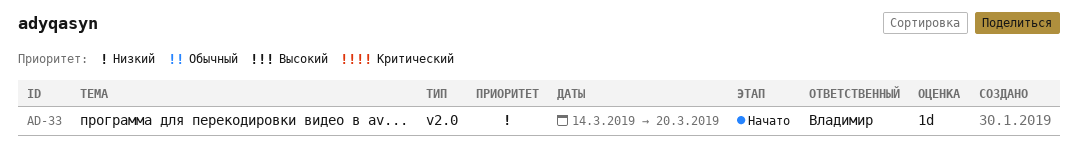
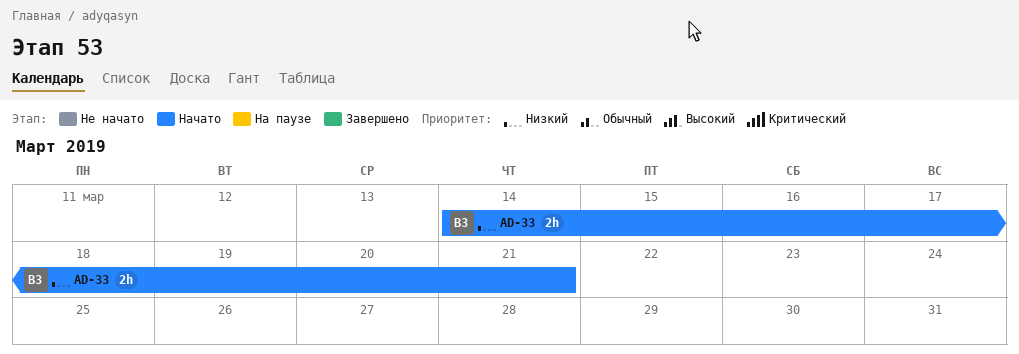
AD-33, estimate: 1d -> 2h
AD-33, due: Mar 20 -> Mar 21

